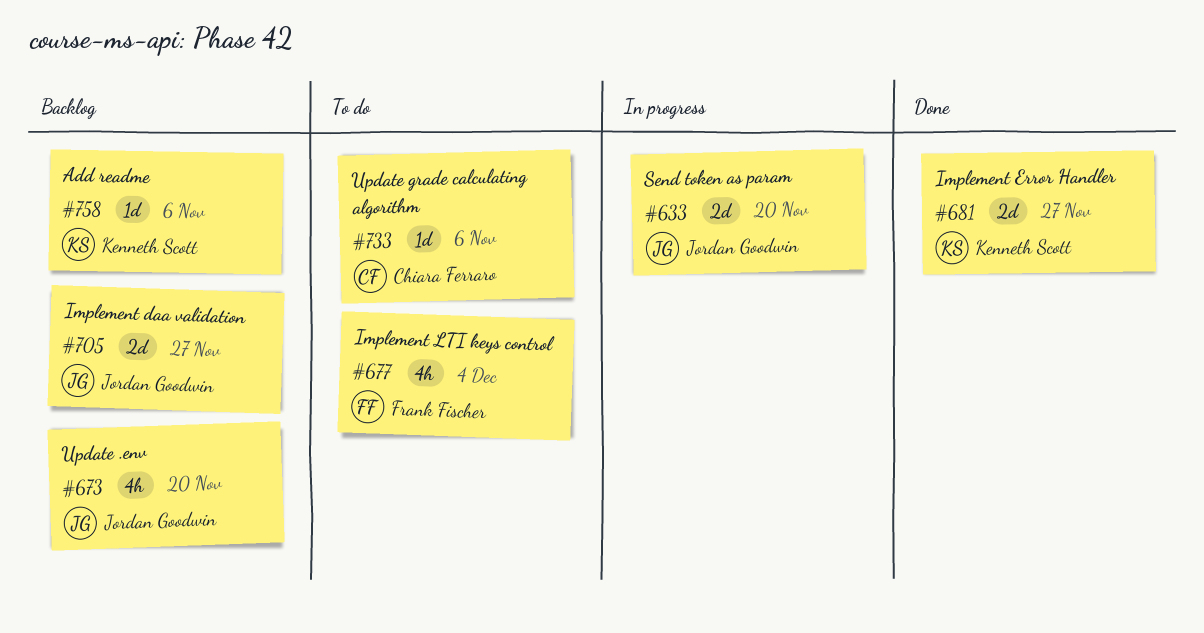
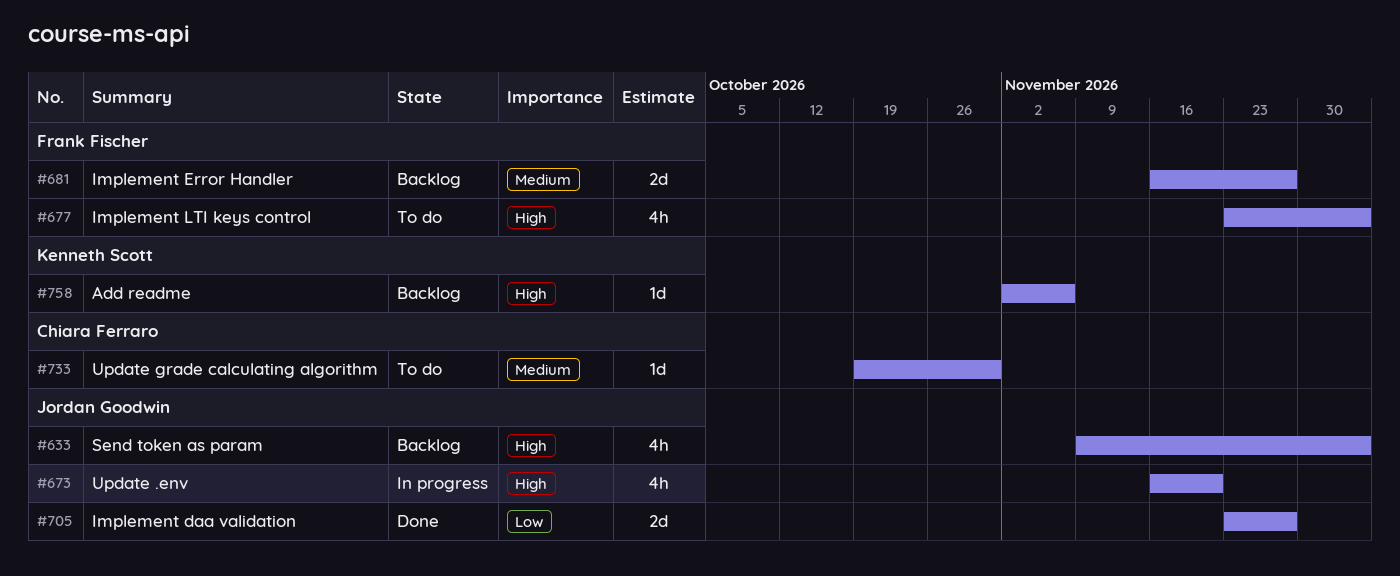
#633, status: In progress -> Backlog
#633, estimate: 2d -> 4h
#633, due: Nov 20 -> Dec 4
#673, status: Backlog -> In progress
#681, status: Done -> Backlog
#681, owner: Kenneth Scott -> Frank Fischer
#705, status: Backlog -> Done
#733, due: Nov 6 -> Oct 30

